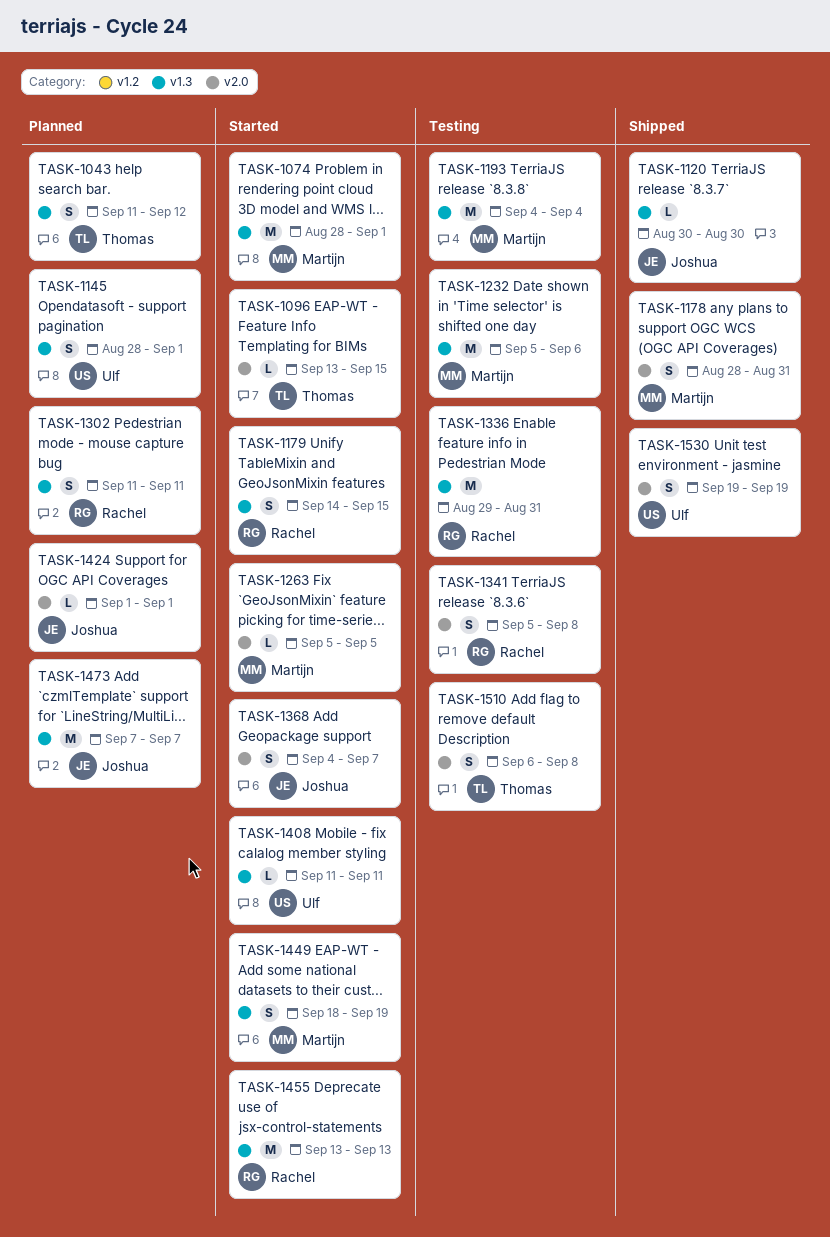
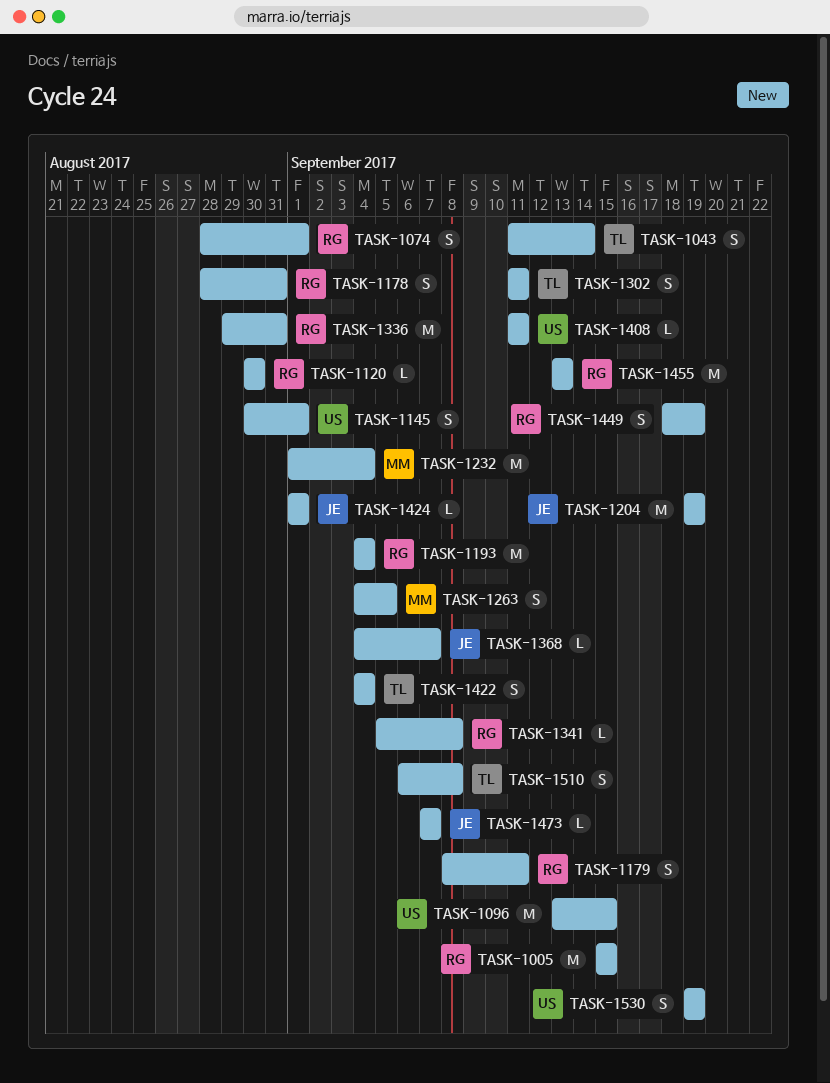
TASK-1005: none -> present
TASK-1043, due: Sep 12 -> Sep 14
TASK-1074, owner: Martijn -> Rachel
TASK-1074, estimate: M -> S
TASK-1096, owner: Thomas -> Ulf
TASK-1096, estimate: L -> M
TASK-1120, owner: Joshua -> Rachel
TASK-1145, start: Aug 28 -> Aug 30
TASK-1178, owner: Martijn -> Rachel
TASK-1179, start: Sep 14 -> Sep 8
TASK-1179, due: Sep 15 -> Sep 11
TASK-1193, owner: Martijn -> Rachel
TASK-1204: none -> present
TASK-1232, start: Sep 5 -> Sep 1
TASK-1232, due: Sep 6 -> Sep 4
TASK-1263, estimate: L -> S
TASK-1263, start: Sep 5 -> Sep 4
TASK-1302, owner: Rachel -> Thomas
TASK-1341, estimate: S -> L
TASK-1368, estimate: S -> L
TASK-1422: none -> present
TASK-1449, owner: Martijn -> Rachel
TASK-1473, estimate: M -> L

